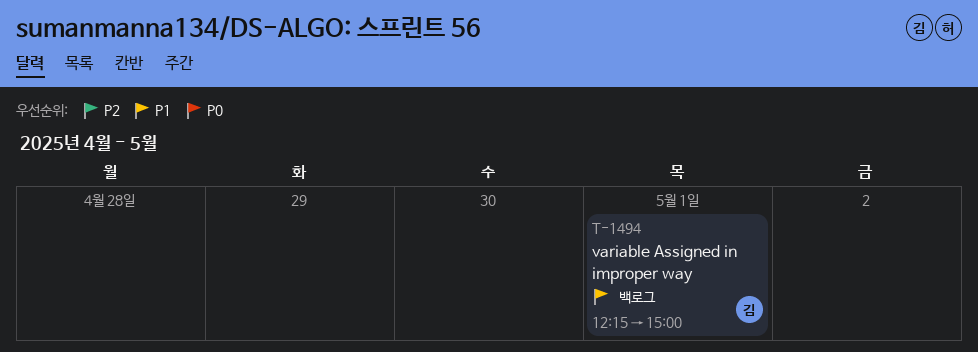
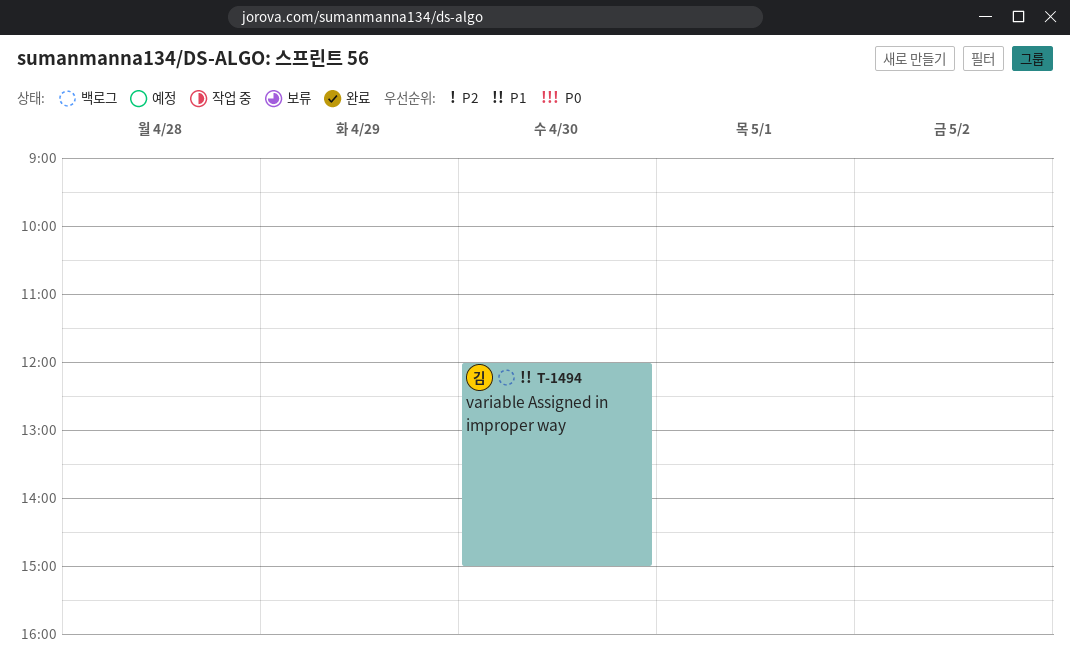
T-1494, day: May 1 -> Apr 30
T-1494, begins: 12:15 -> 12:00

